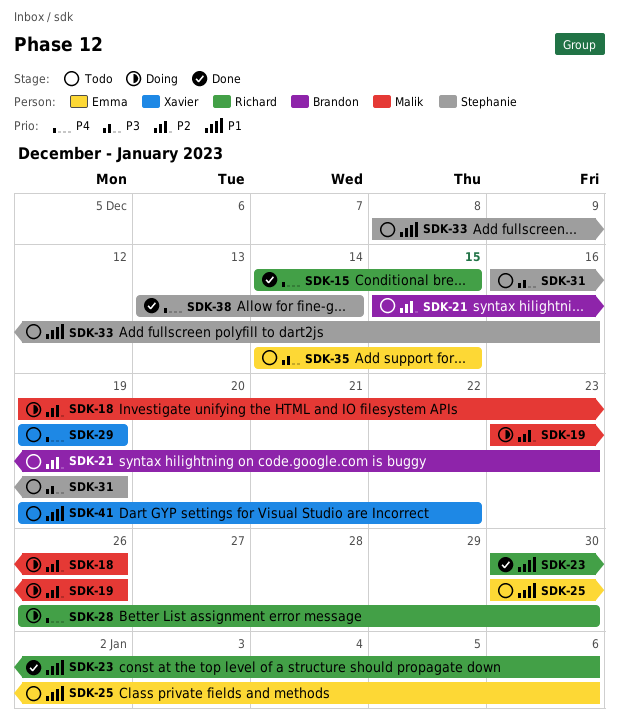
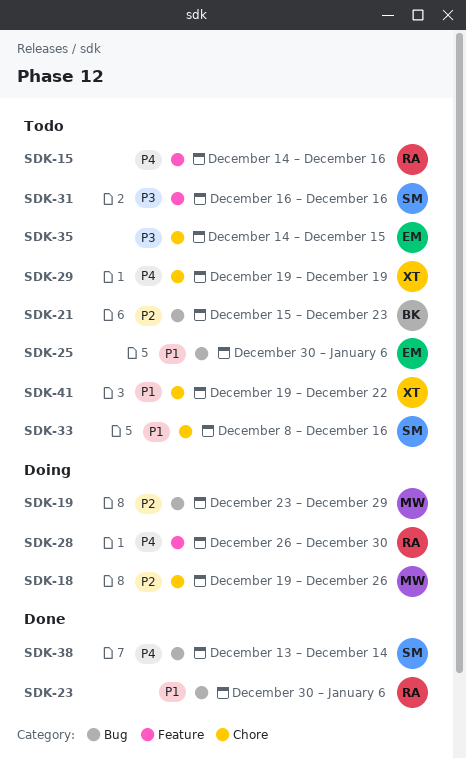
SDK-15, status: Done -> Todo
SDK-15, due: Dec 15 -> Dec 16
SDK-19, due: Dec 26 -> Dec 29
SDK-31, due: Dec 19 -> Dec 16

